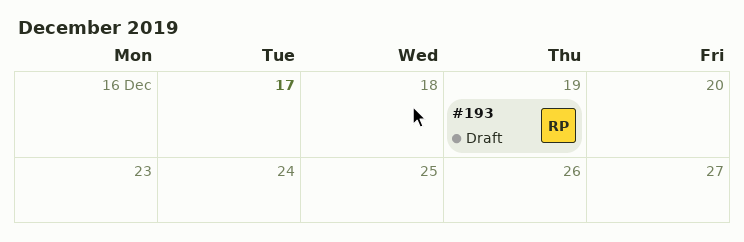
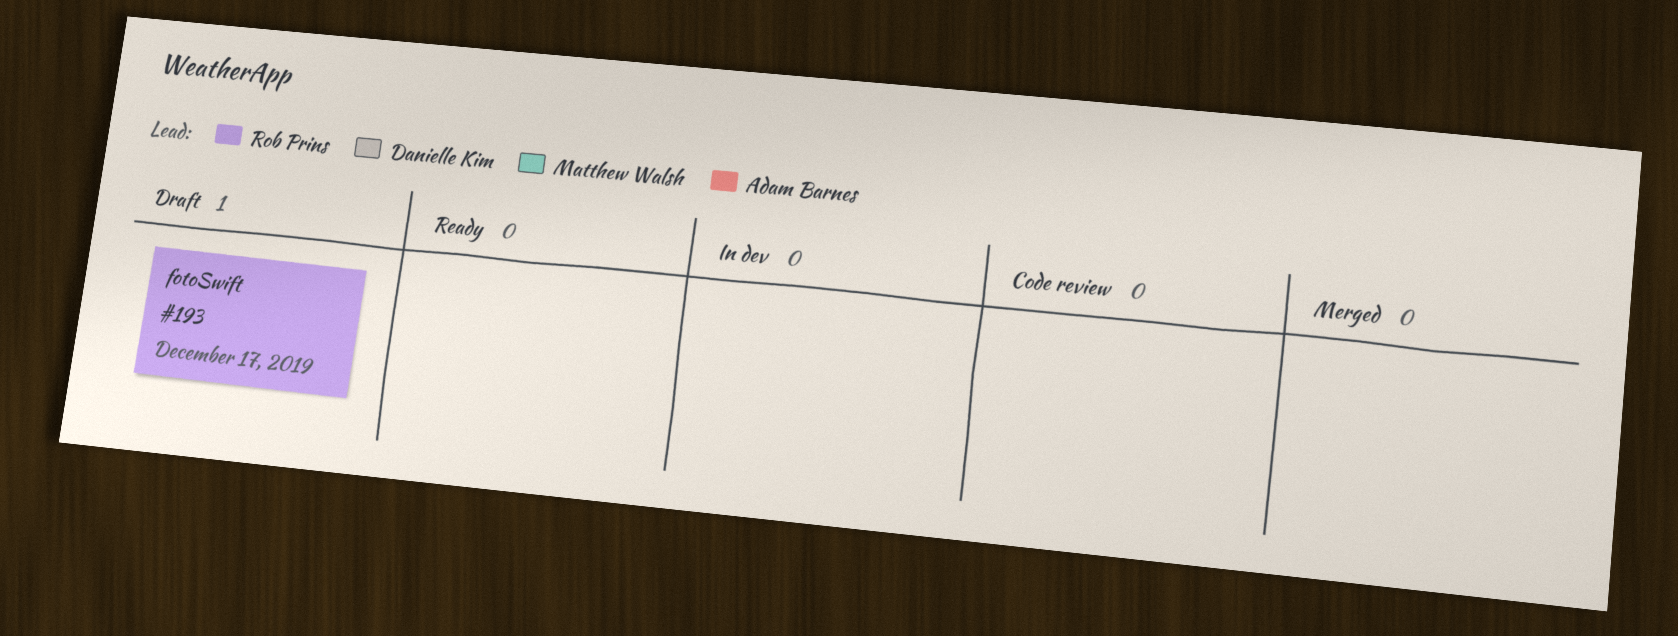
#193, due: Dec 19 -> Dec 17

